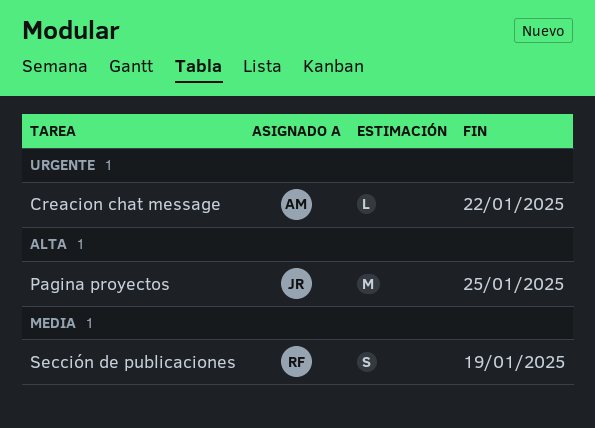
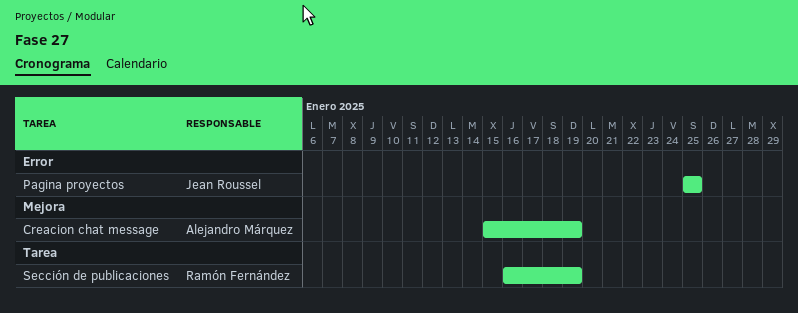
Creacion chat message, due: Jan 22 -> Jan 19

